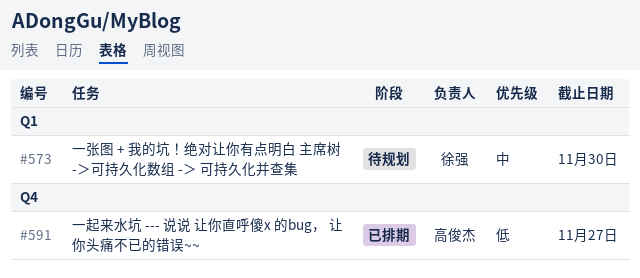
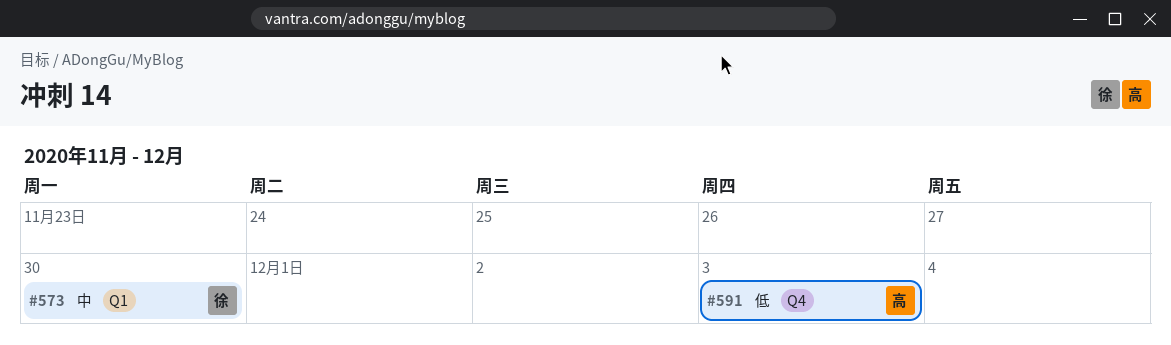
#591, due: Nov 27 -> Dec 3

